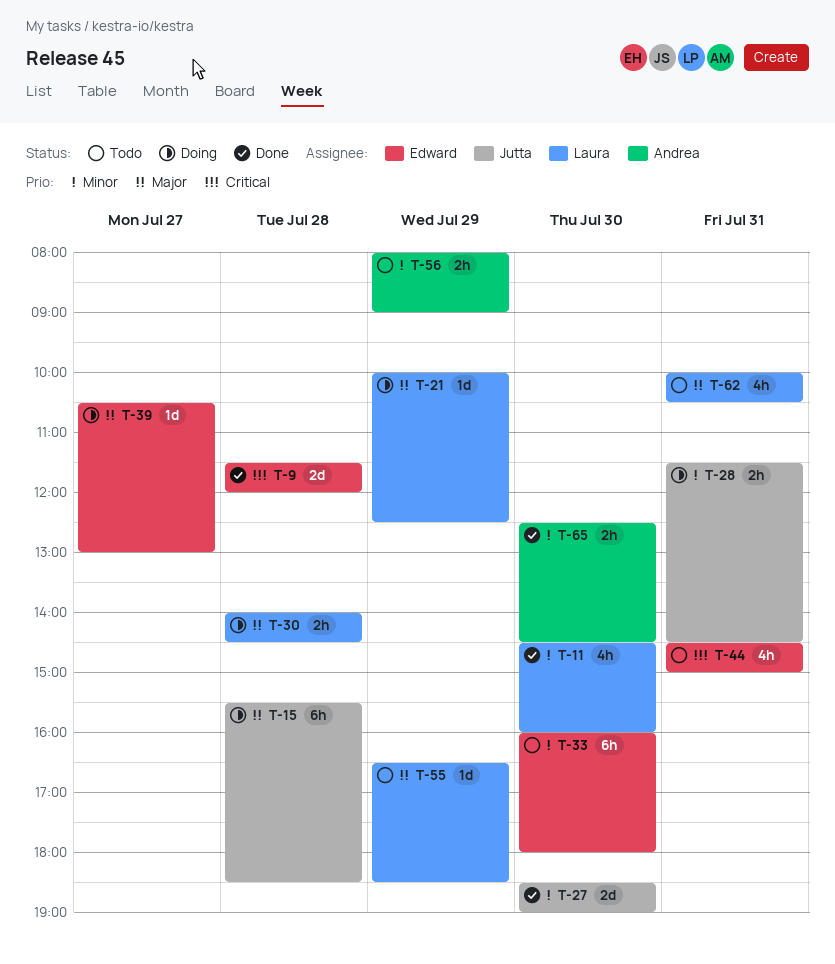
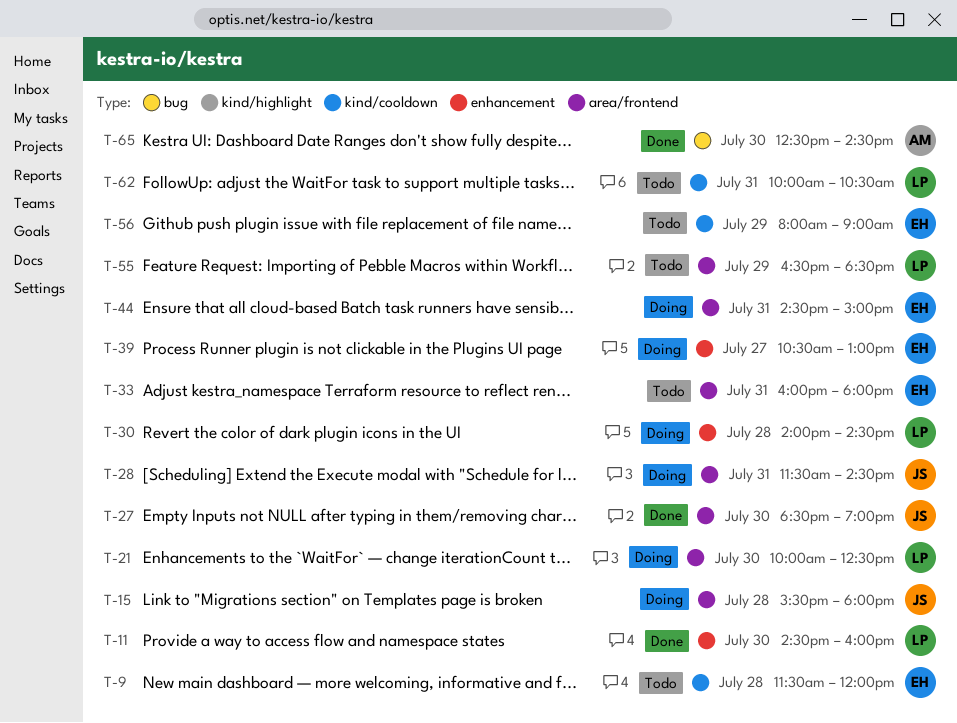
T-9, status: Done -> Todo
T-15, ends: 18:30 -> 18:00
T-21, day: Jul 29 -> Jul 30
T-33, day: Jul 30 -> Jul 31
T-44, status: Todo -> Doing
T-56, owner: Andrea -> Edward

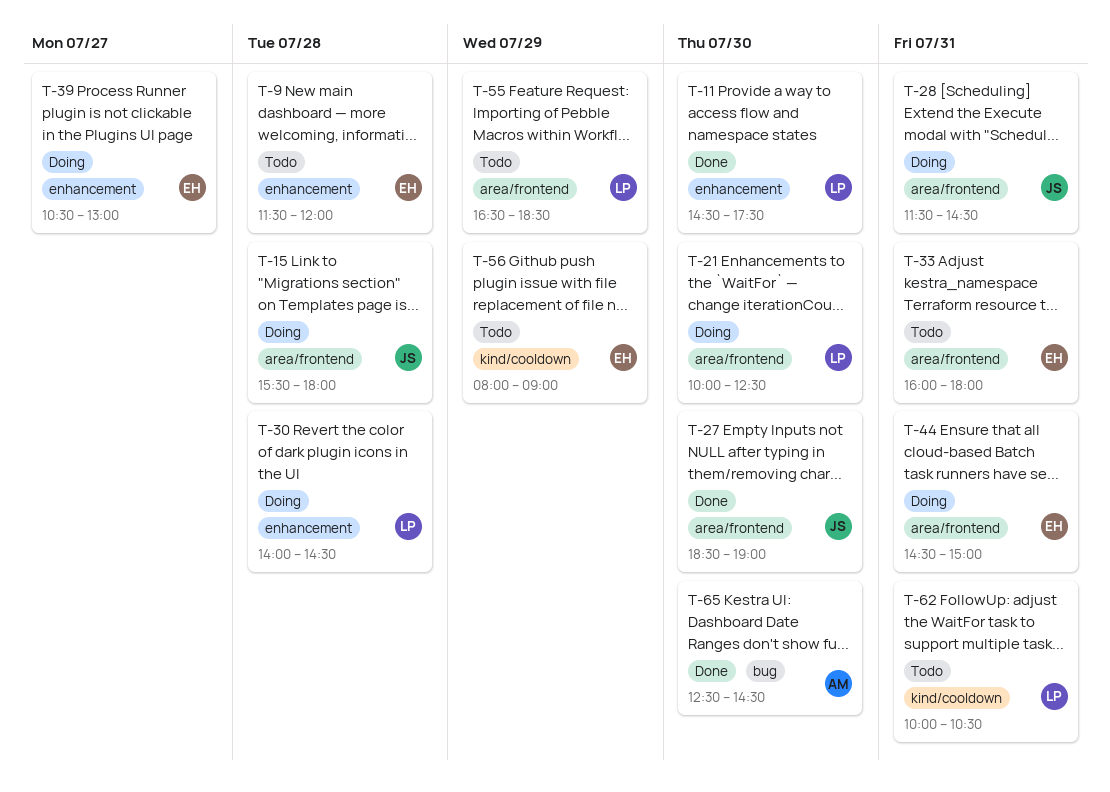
T-9, label: kind/cooldown -> enhancement
T-11, ends: 16:00 -> 17:30

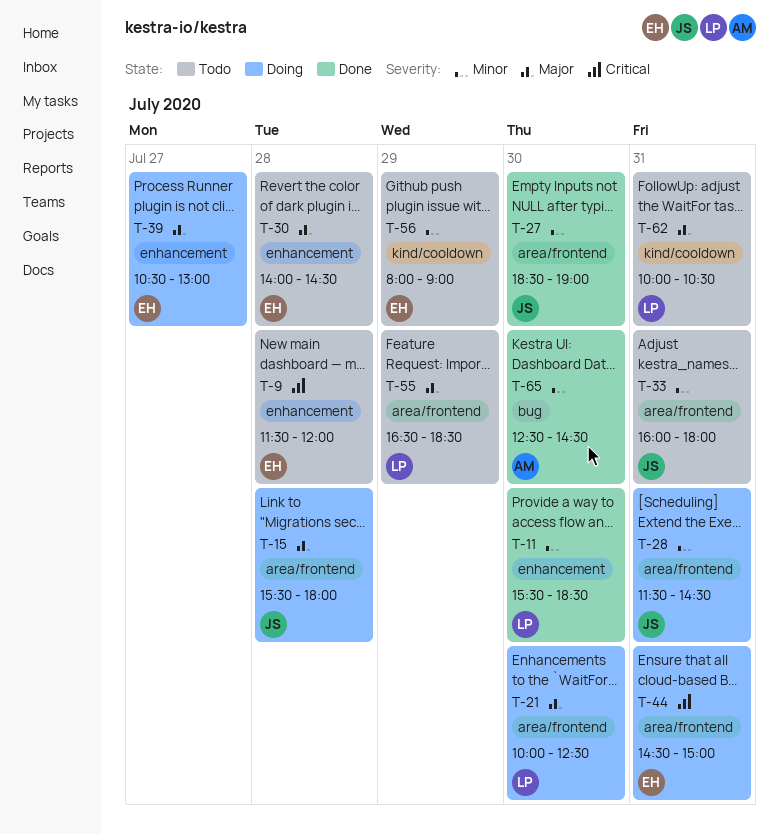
T-11, begins: 14:30 -> 15:30
T-11, ends: 17:30 -> 18:30
T-30, status: Doing -> Todo
T-30, owner: LP -> EH
T-33, owner: EH -> JS

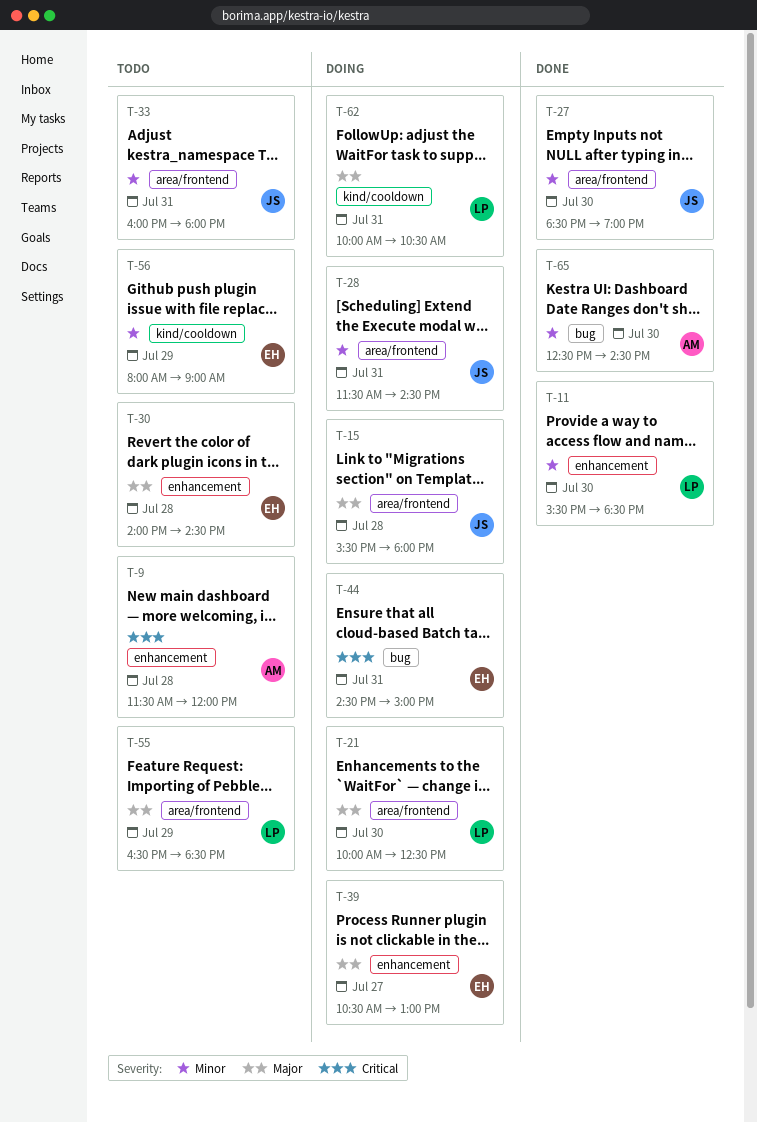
T-9, owner: EH -> AM
T-44, label: area/frontend -> bug
T-62, status: Todo -> Doing

